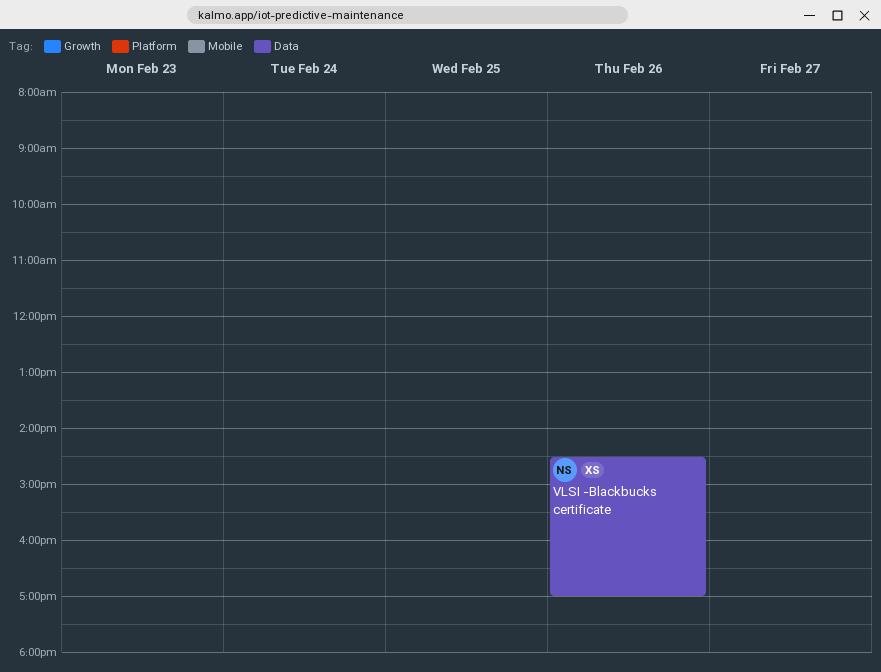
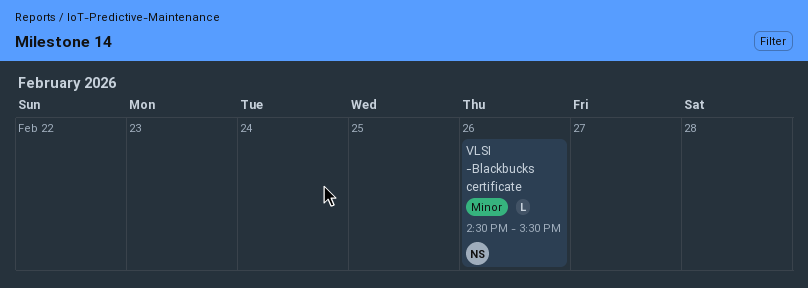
VLSI -Blackbucks certificate, estimate: XS -> L
VLSI -Blackbucks certificate, ends: 17:00 -> 15:30

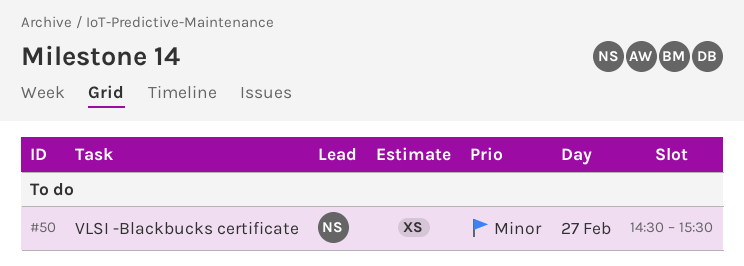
VLSI -Blackbucks certificate, estimate: L -> XS
VLSI -Blackbucks certificate, day: Feb 26 -> Feb 27

